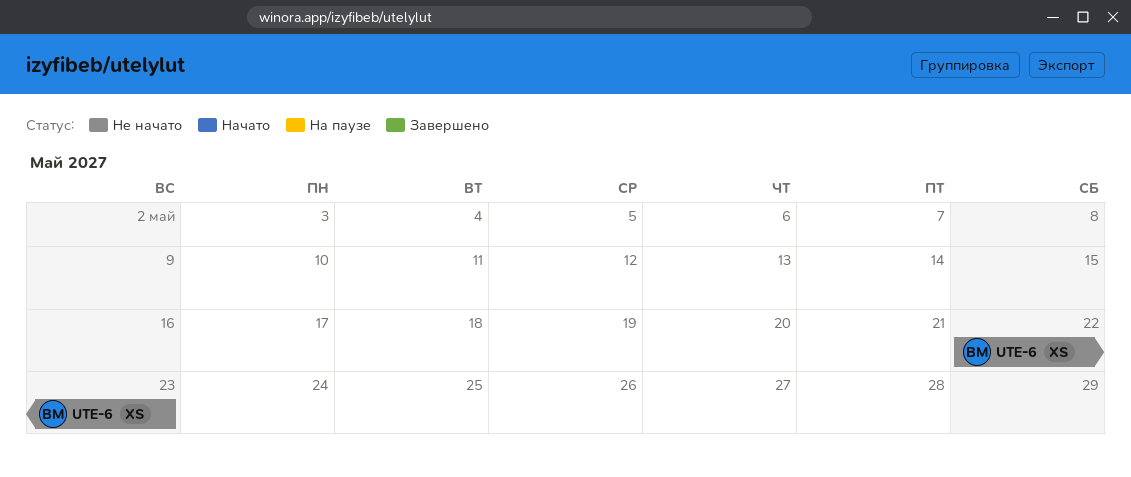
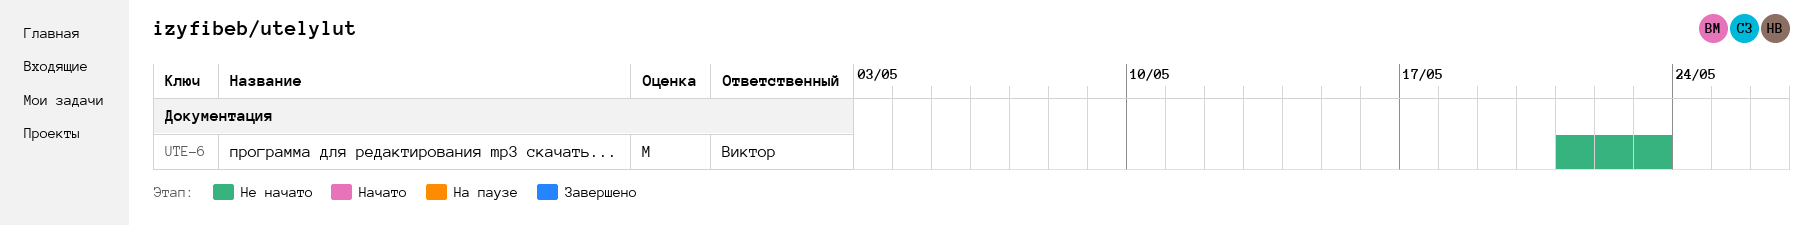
UTE-6, estimate: XS -> M
UTE-6, start: May 22 -> May 21

